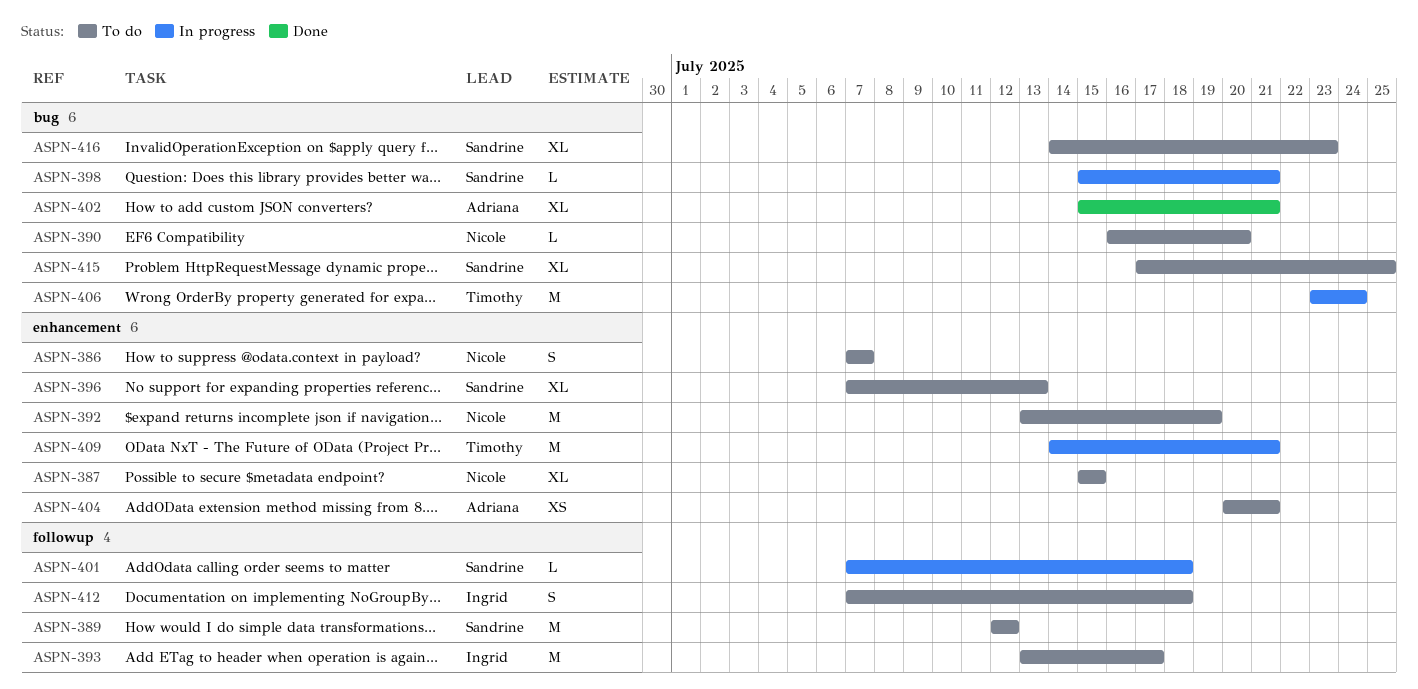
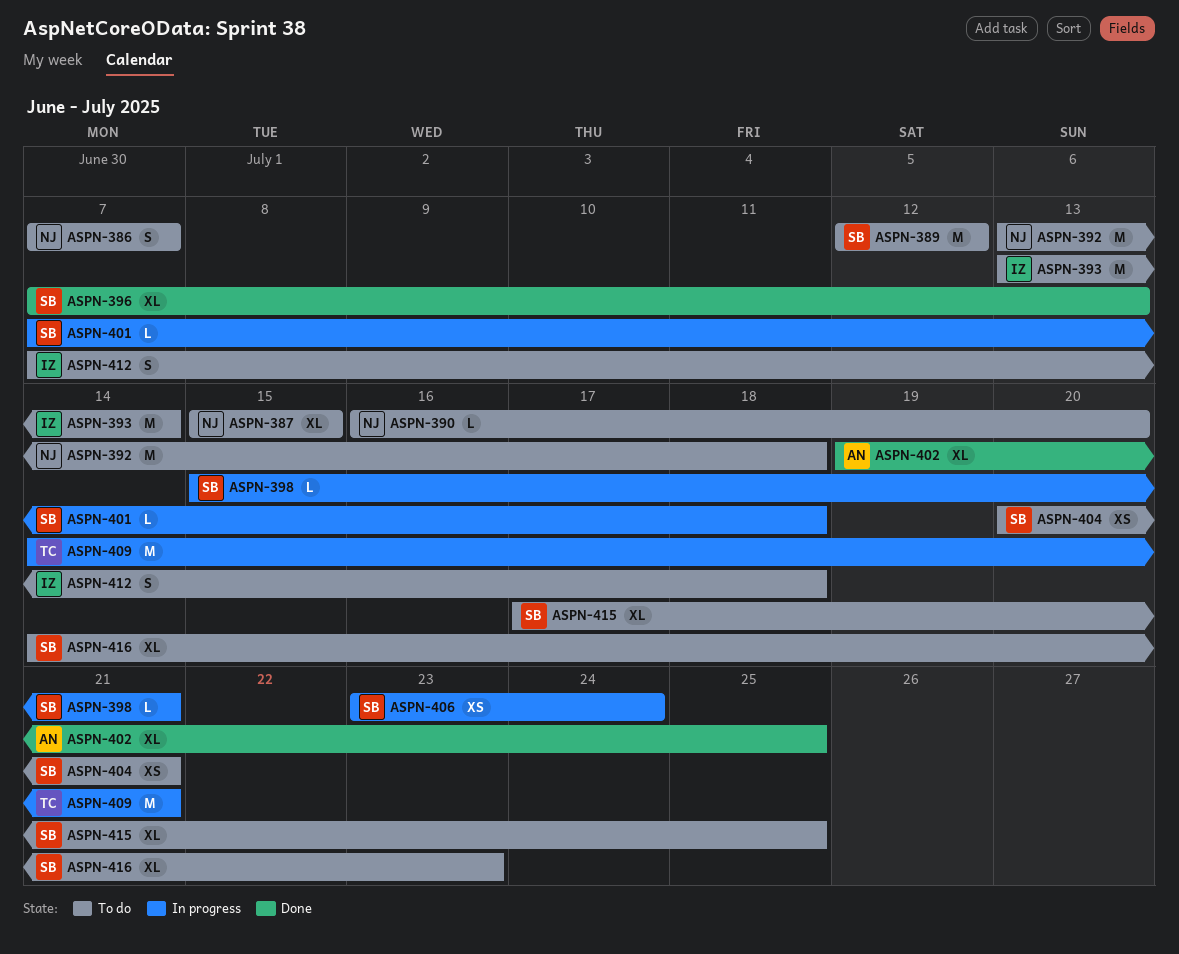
ASPN-392, due: Jul 19 -> Jul 18
ASPN-393, due: Jul 17 -> Jul 14
ASPN-396, status: To do -> Done
ASPN-402, start: Jul 15 -> Jul 19
ASPN-402, due: Jul 21 -> Jul 25
ASPN-404, owner: Adriana -> Sandrine
ASPN-406, owner: Timothy -> Sandrine
ASPN-406, estimate: M -> XS

